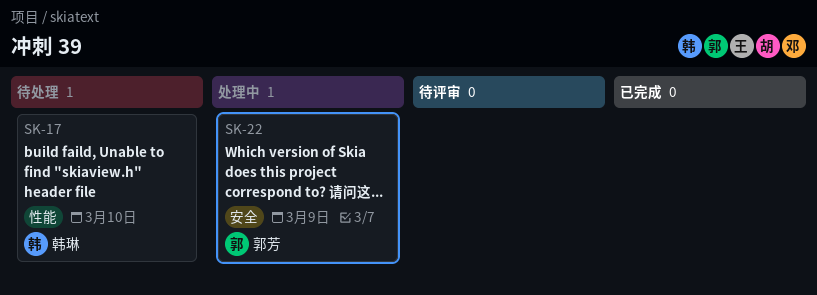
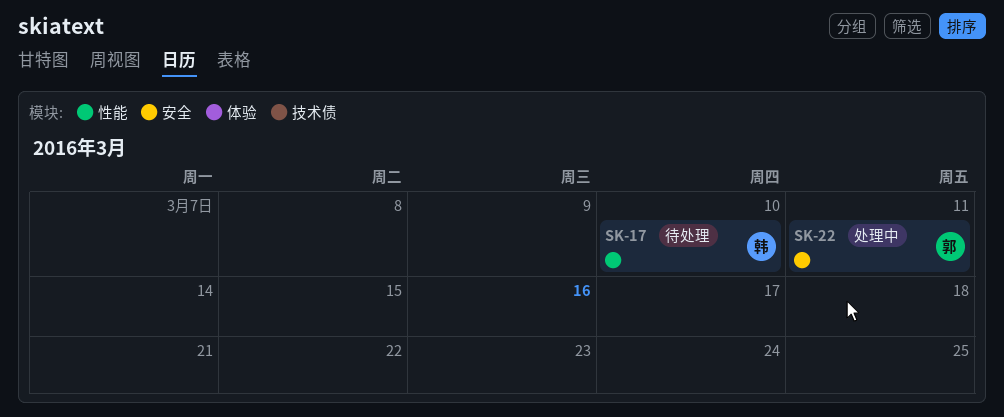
SK-22, due: Mar 9 -> Mar 11

